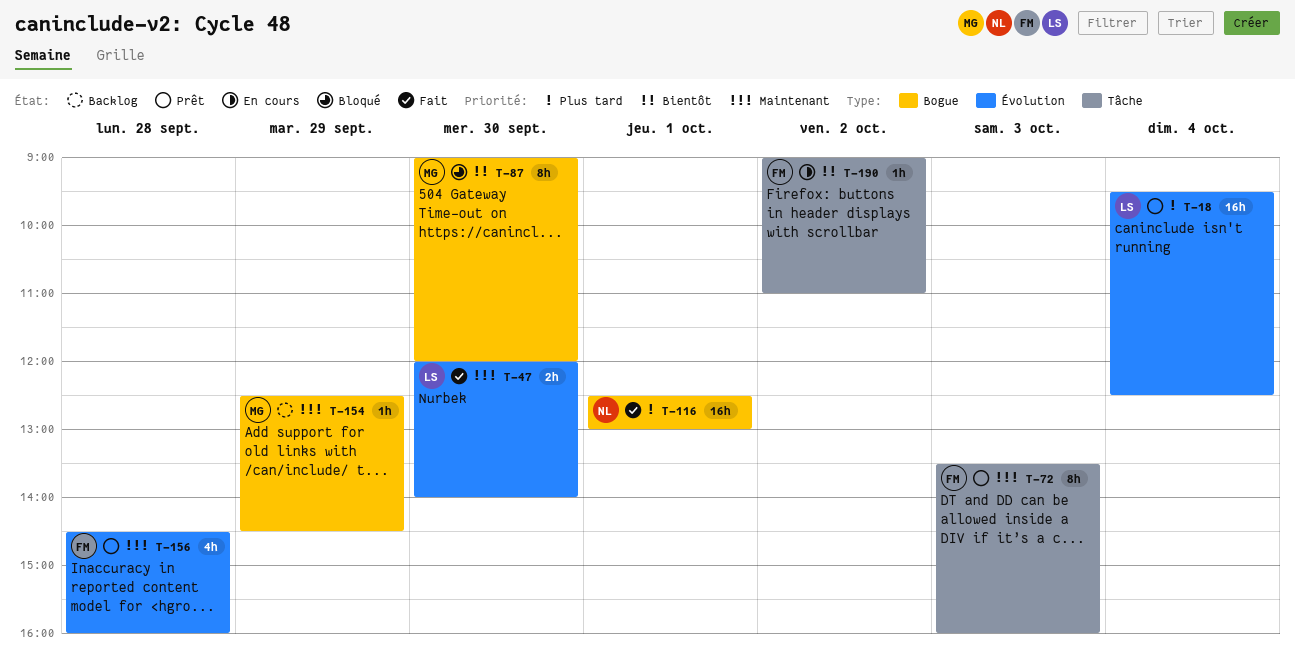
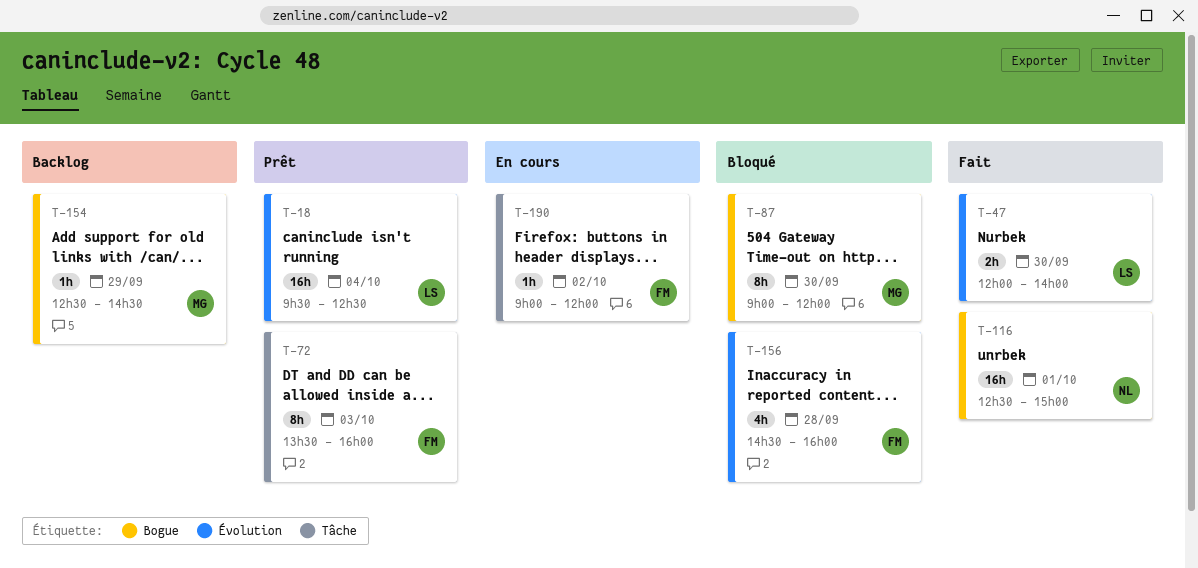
T-116, ends: 13:00 -> 15:00
T-156, status: Prêt -> Bloqué
T-190, ends: 11:00 -> 12:00

